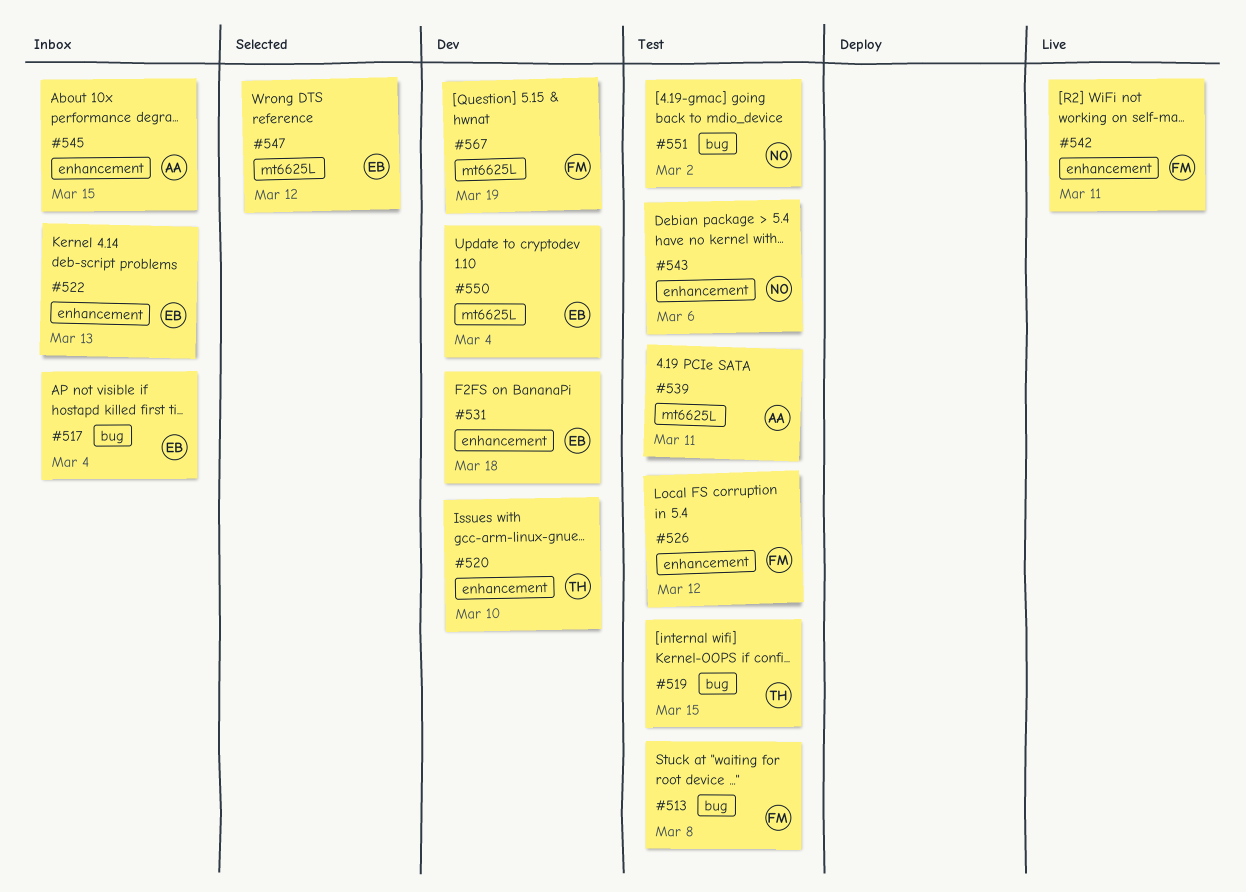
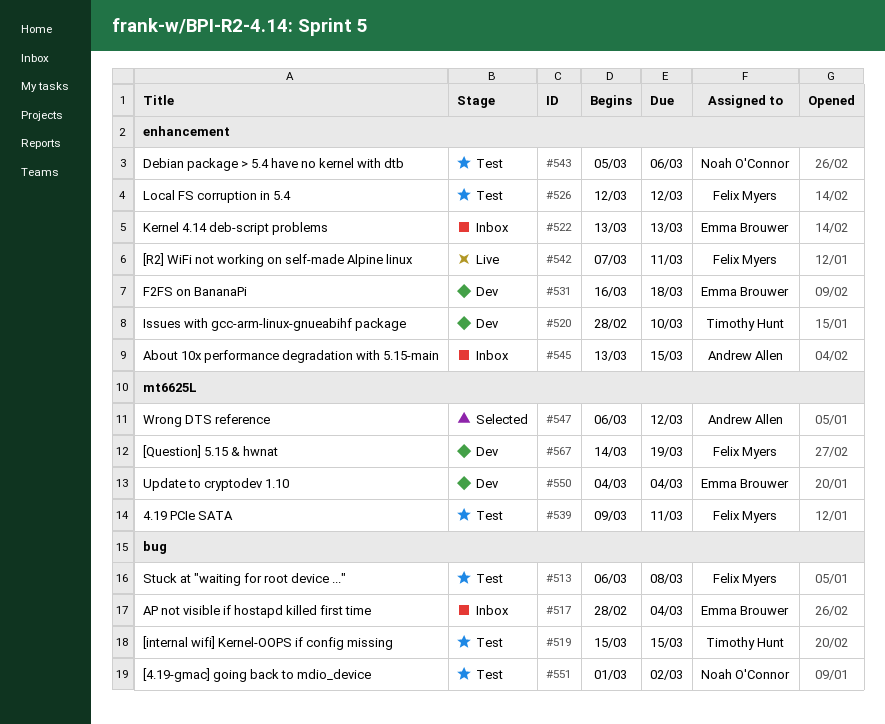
#539, owner: Andrew Allen -> Felix Myers
#547, owner: Emma Brouwer -> Andrew Allen

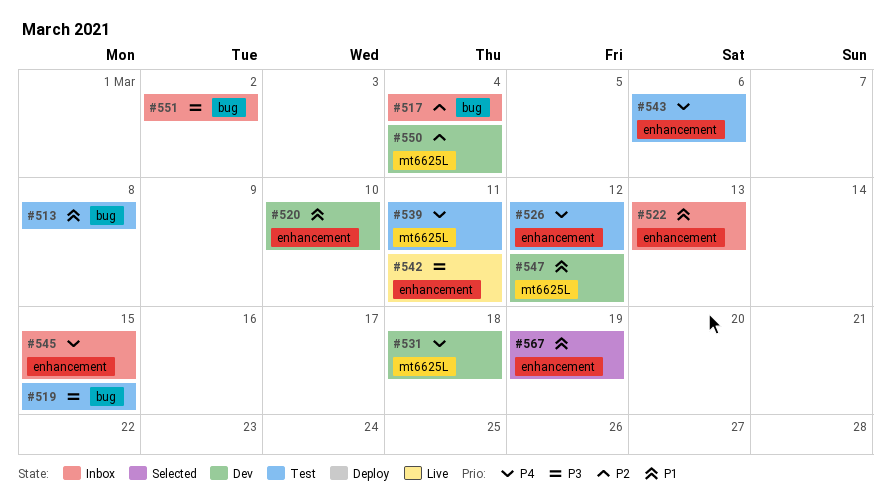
#531, label: enhancement -> mt6625L
#547, status: Selected -> Dev
#551, status: Test -> Inbox
#567, status: Dev -> Selected
#567, label: mt6625L -> enhancement

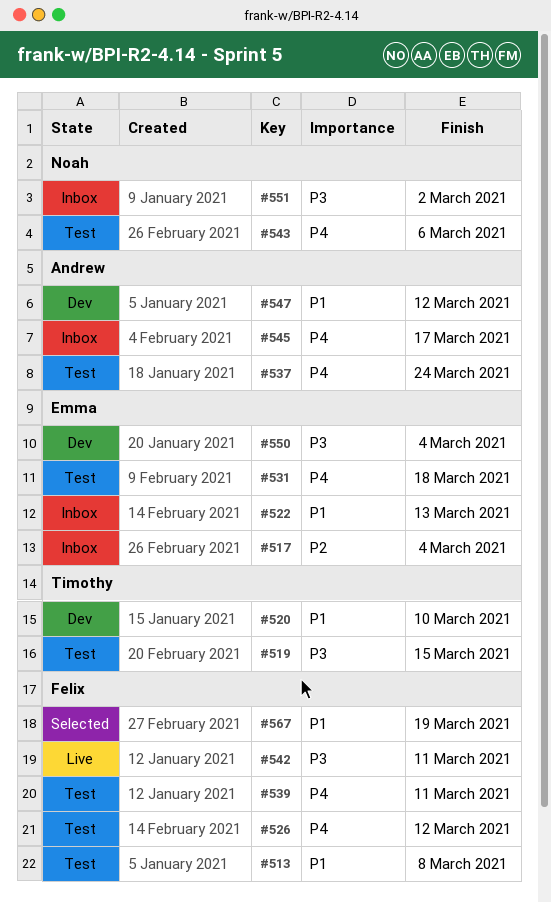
#531, status: Dev -> Test
#537: none -> present
#545, due: Mar 15 -> Mar 17
#550, priority: P2 -> P3

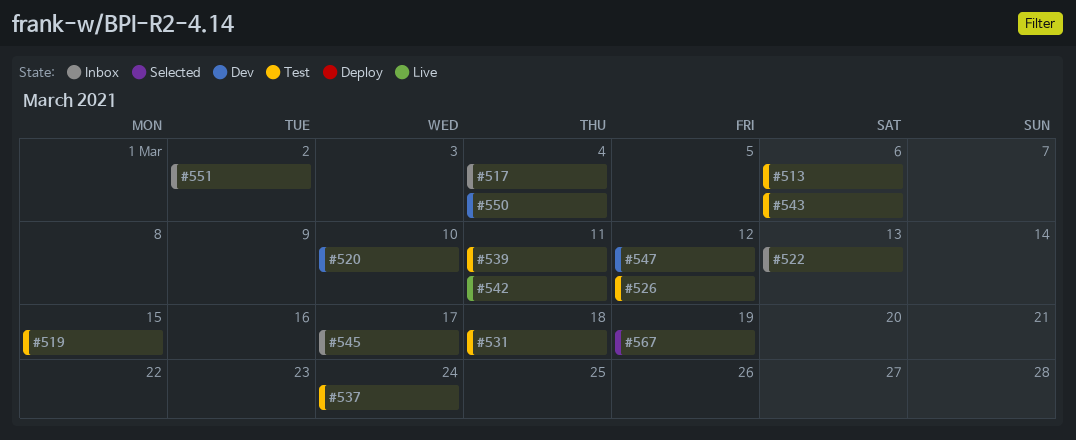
#513, due: Mar 8 -> Mar 6

